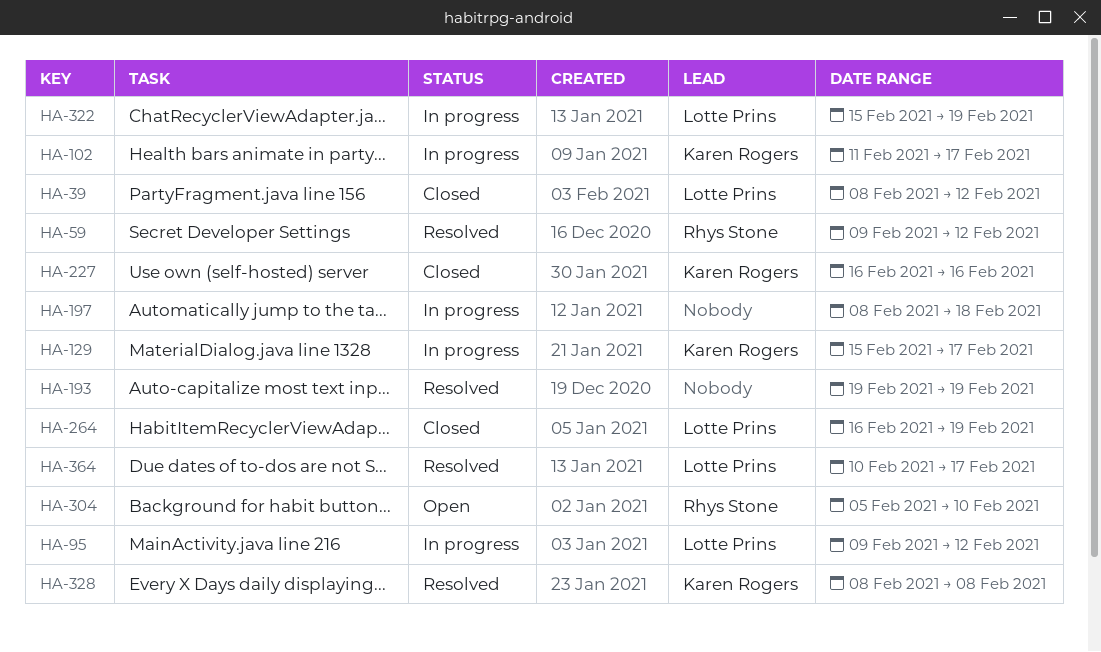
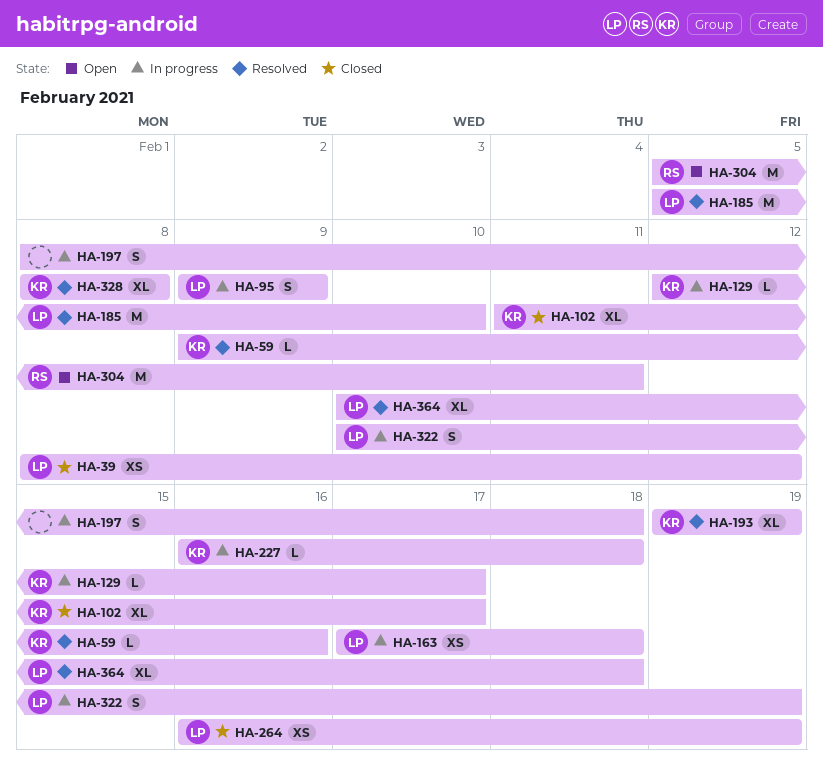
HA-59, owner: Rhys Stone -> Karen Rogers
HA-59, due: Feb 12 -> Feb 16
HA-95, due: Feb 12 -> Feb 9
HA-102, status: In progress -> Closed
HA-129, start: Feb 15 -> Feb 12
HA-163: none -> present
HA-185: none -> present
HA-193, owner: none -> Karen Rogers
HA-227, status: Closed -> In progress
HA-227, due: Feb 16 -> Feb 18
HA-304, due: Feb 10 -> Feb 11
HA-322, start: Feb 15 -> Feb 10
HA-364, due: Feb 17 -> Feb 18

